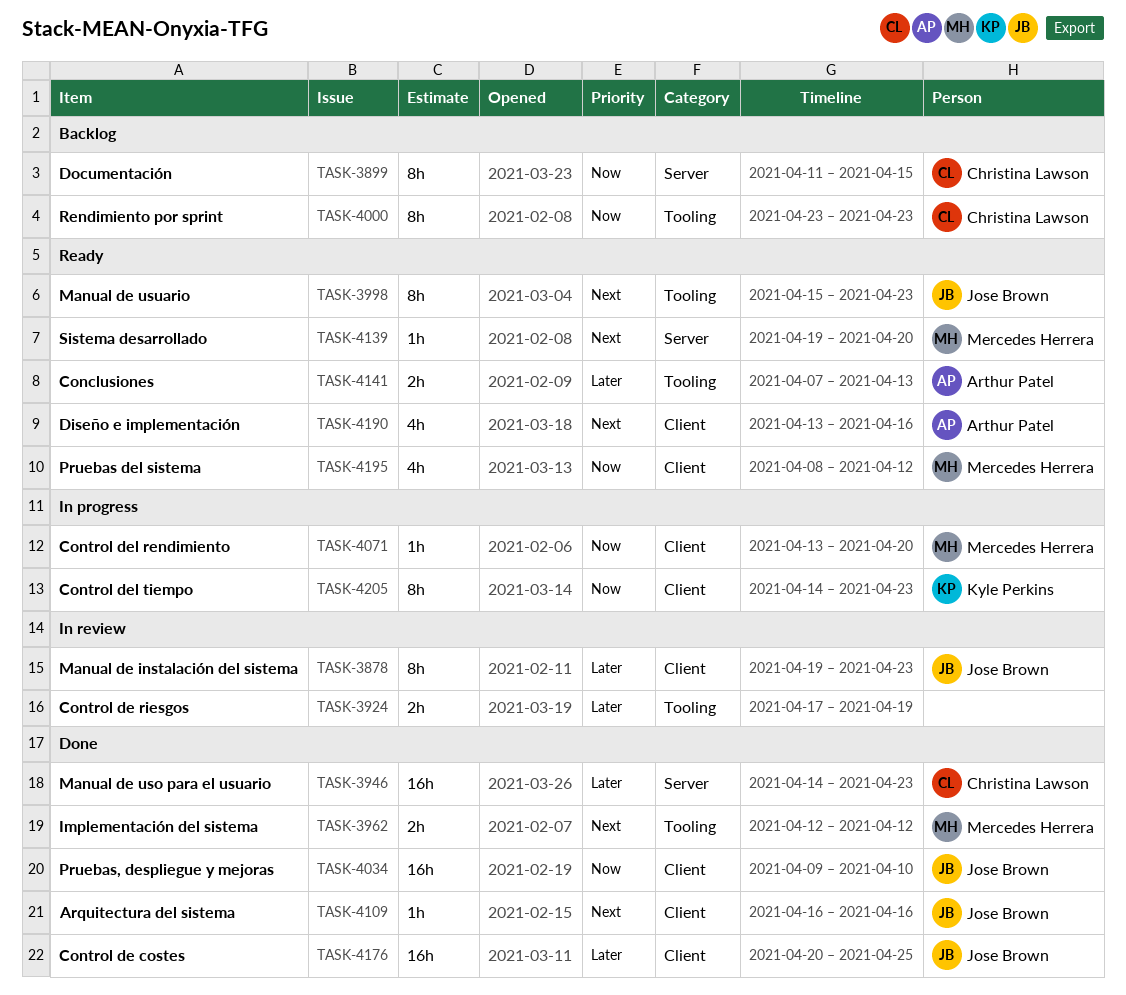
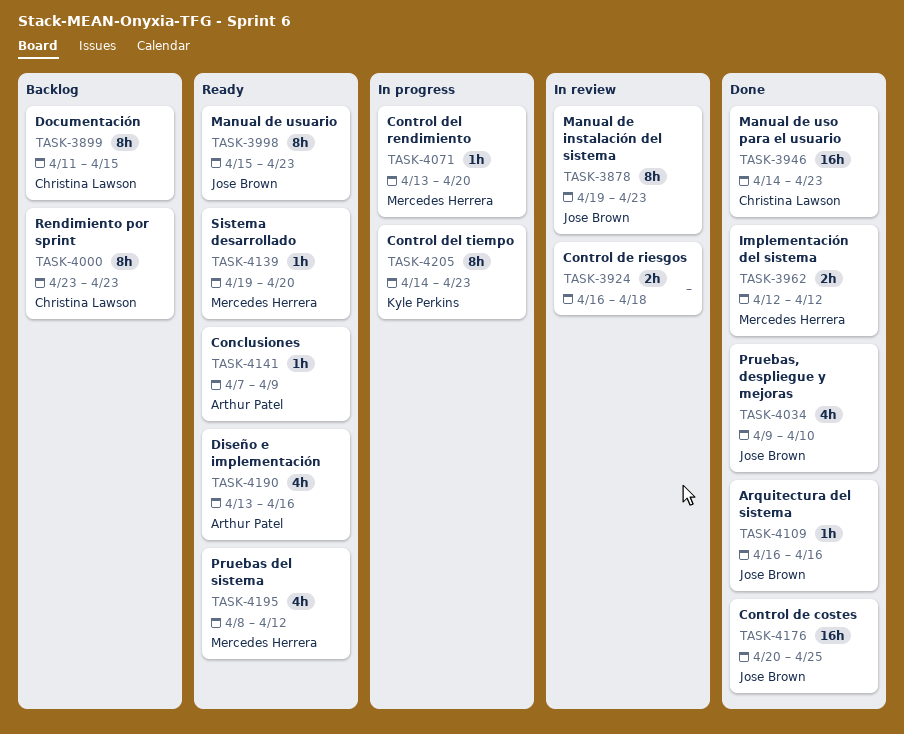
TASK-3924, start: Apr 17 -> Apr 16
TASK-3924, due: Apr 19 -> Apr 18
TASK-4034, estimate: 16h -> 4h
TASK-4141, estimate: 2h -> 1h
TASK-4141, due: Apr 13 -> Apr 9

